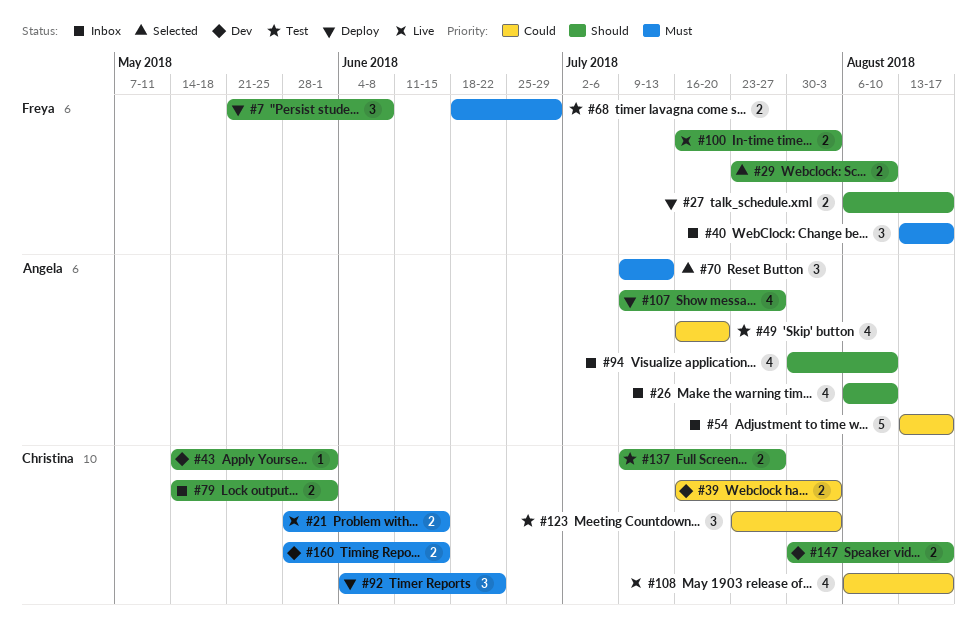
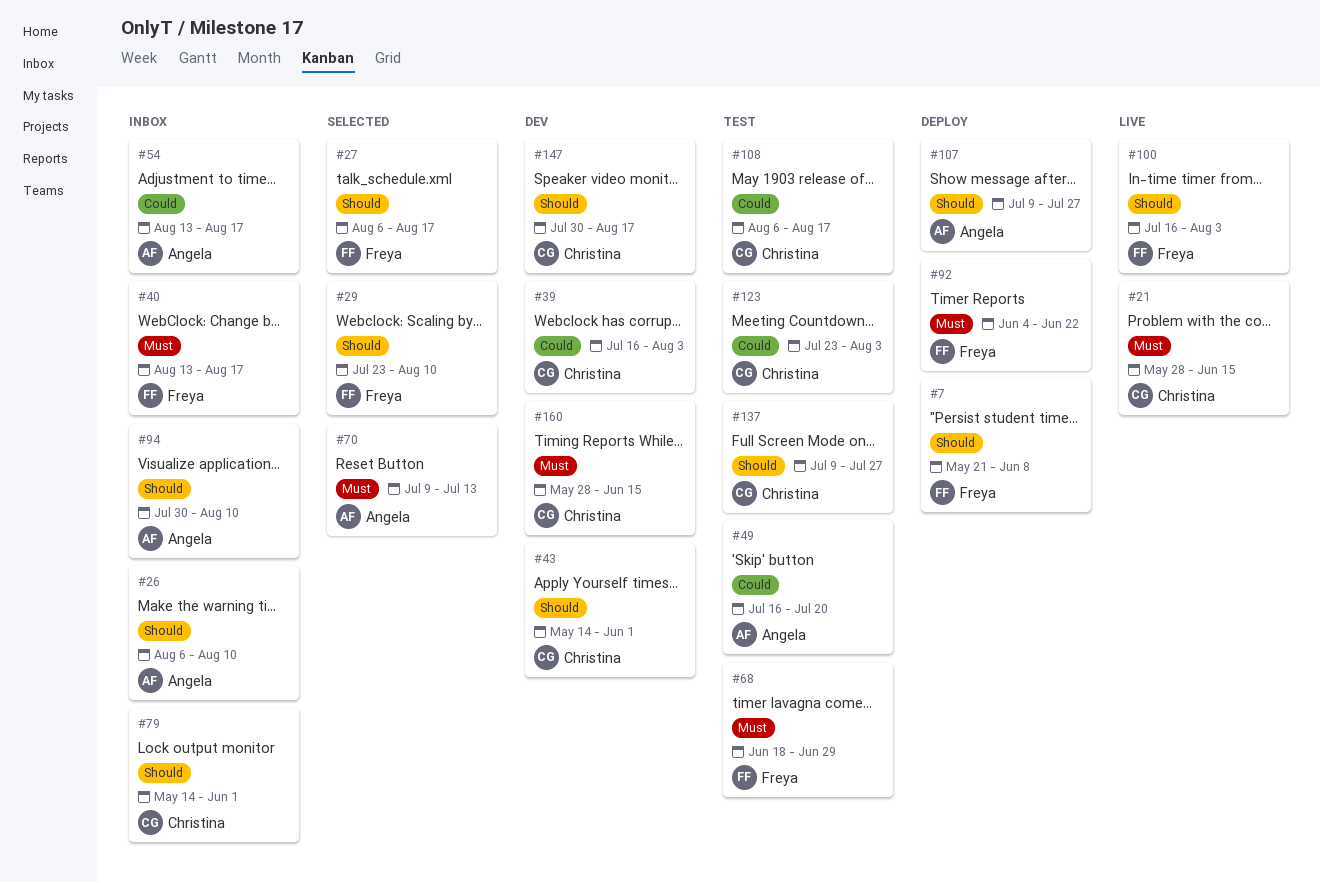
#27, status: Deploy -> Selected
#92, owner: Christina -> Freya
#108, status: Live -> Test

